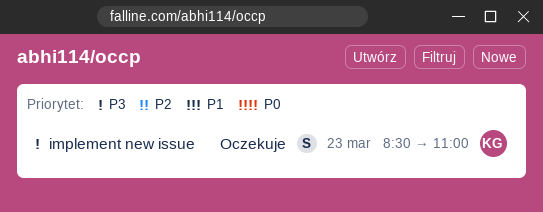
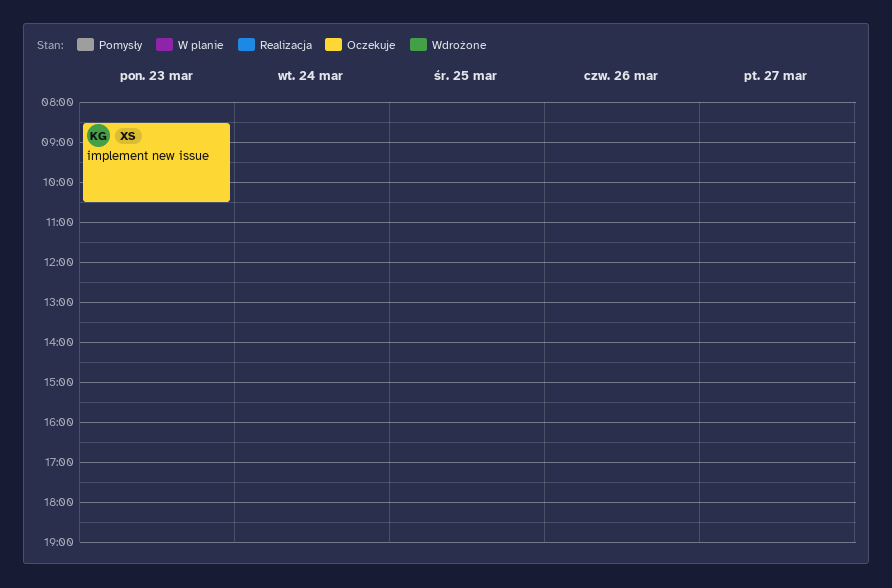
implement new issue, estimate: S -> XS
implement new issue, ends: 11:00 -> 10:30

